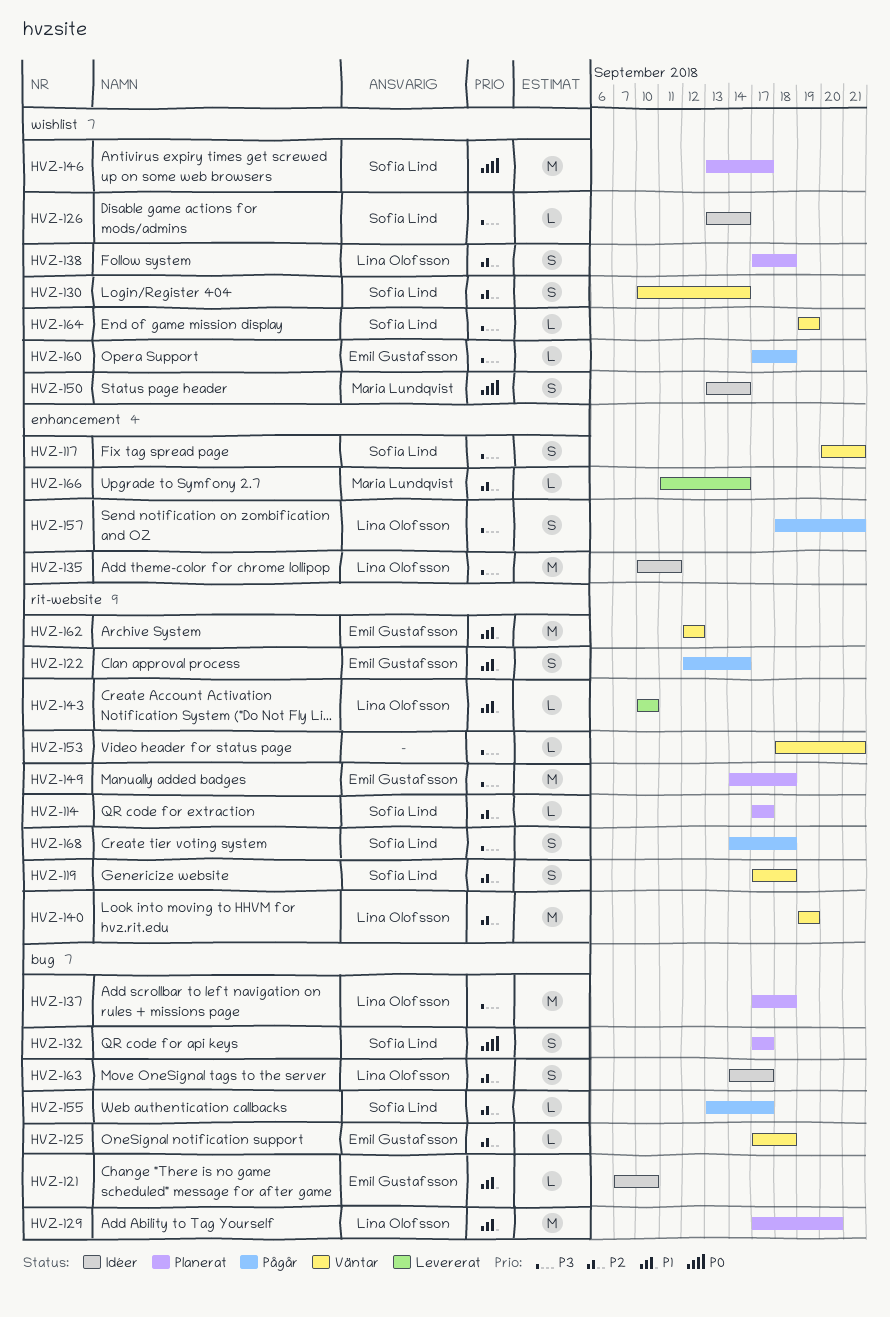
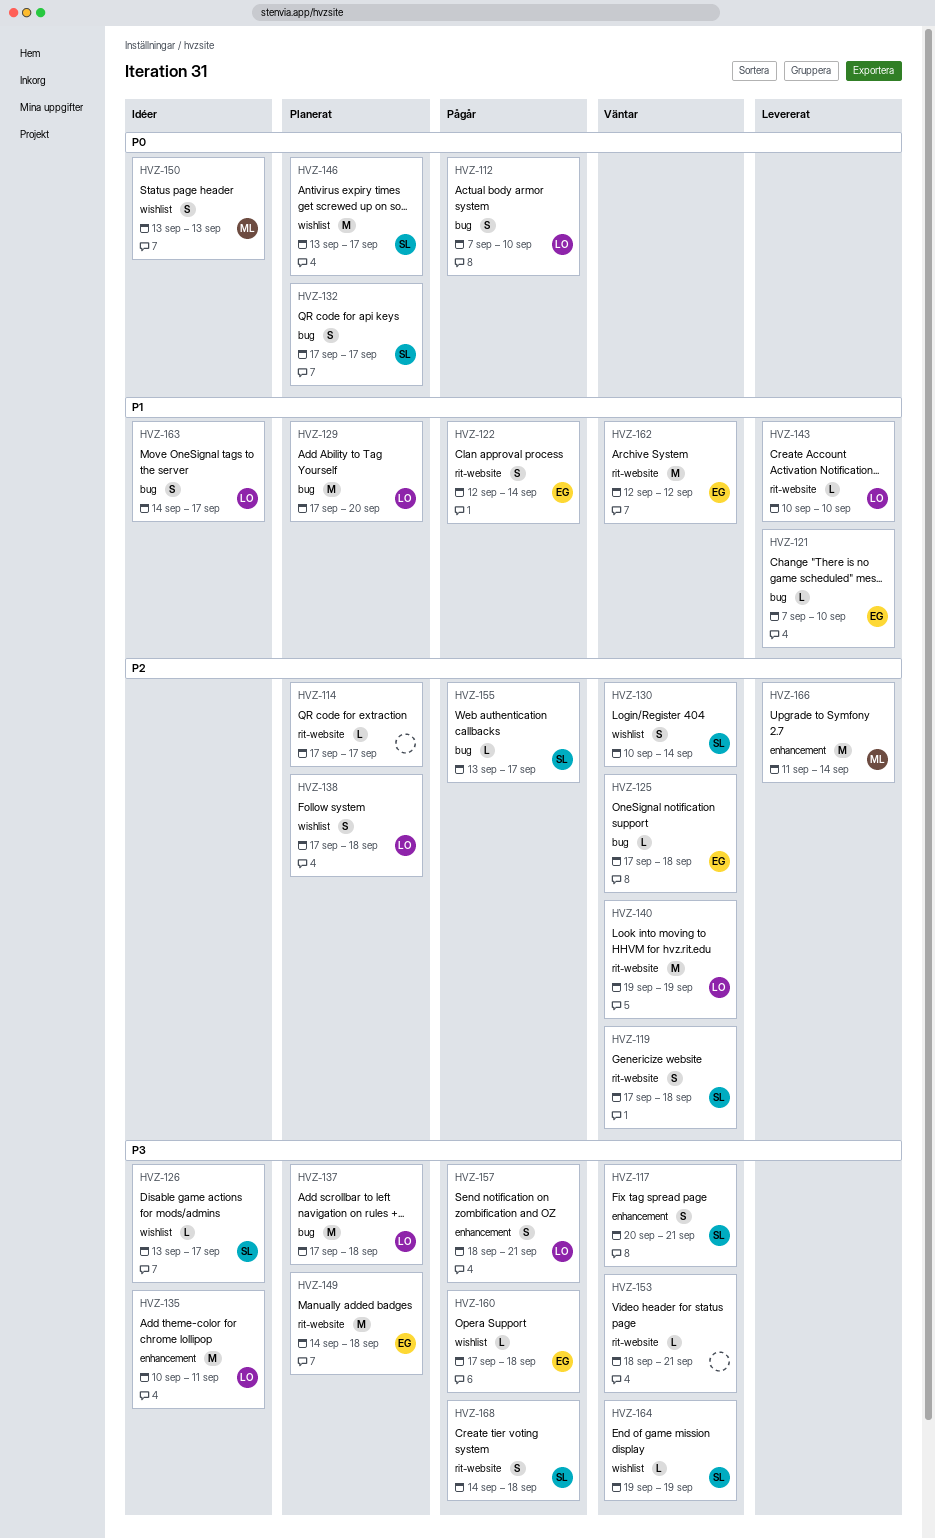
HVZ-112: none -> present
HVZ-114, owner: Sofia Lind -> none
HVZ-121, status: Idéer -> Levererat
HVZ-126, due: Sep 14 -> Sep 17
HVZ-150, due: Sep 14 -> Sep 13
HVZ-163, priority: P2 -> P1
HVZ-166, estimate: L -> M

